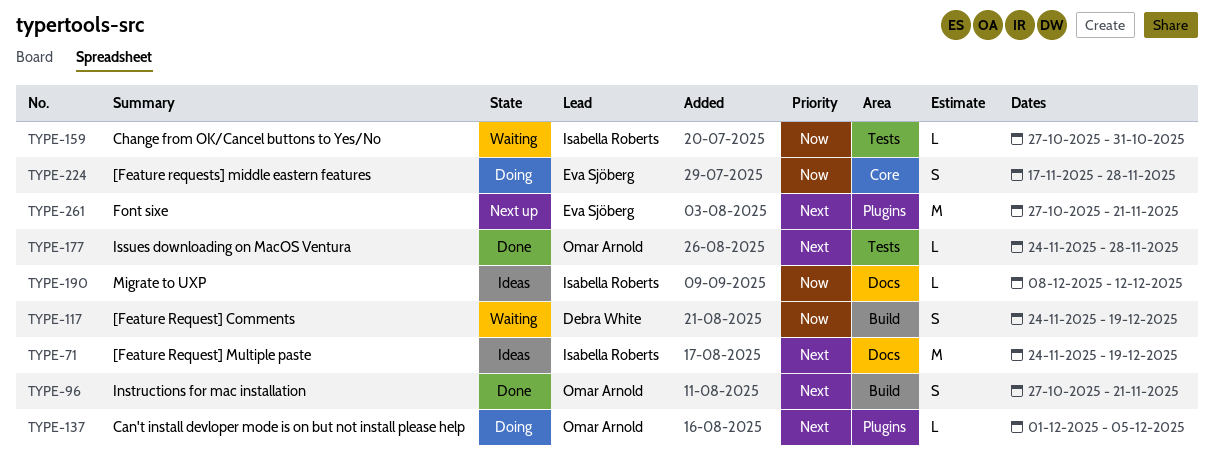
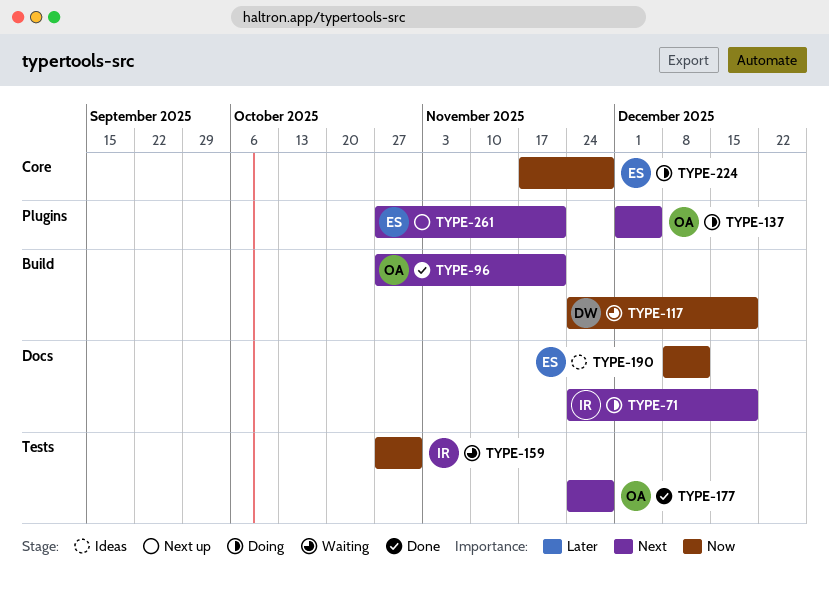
TYPE-71, status: Ideas -> Doing
TYPE-190, owner: Isabella Roberts -> Eva Sjöberg

